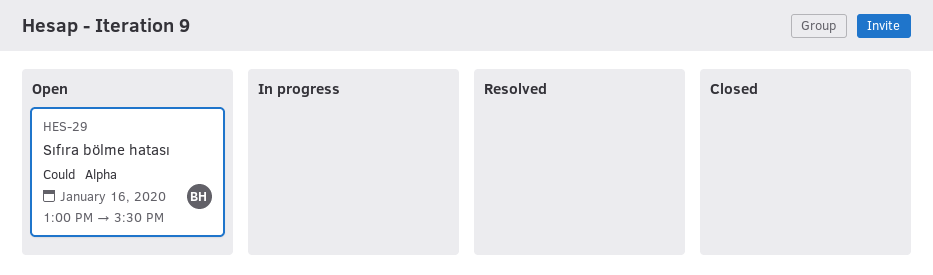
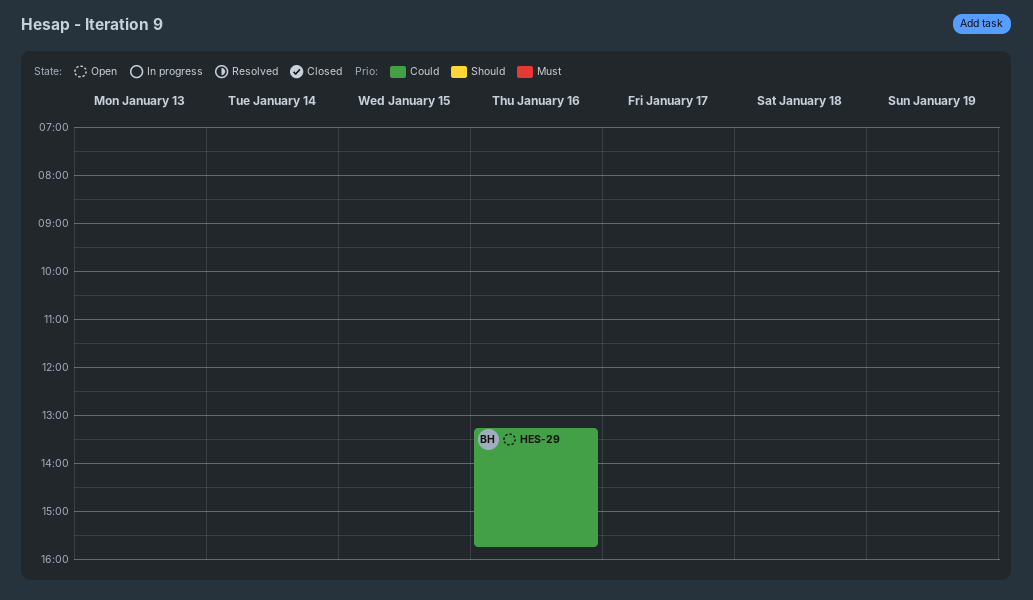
HES-29, begins: 13:00 -> 13:15
HES-29, ends: 15:30 -> 15:45

